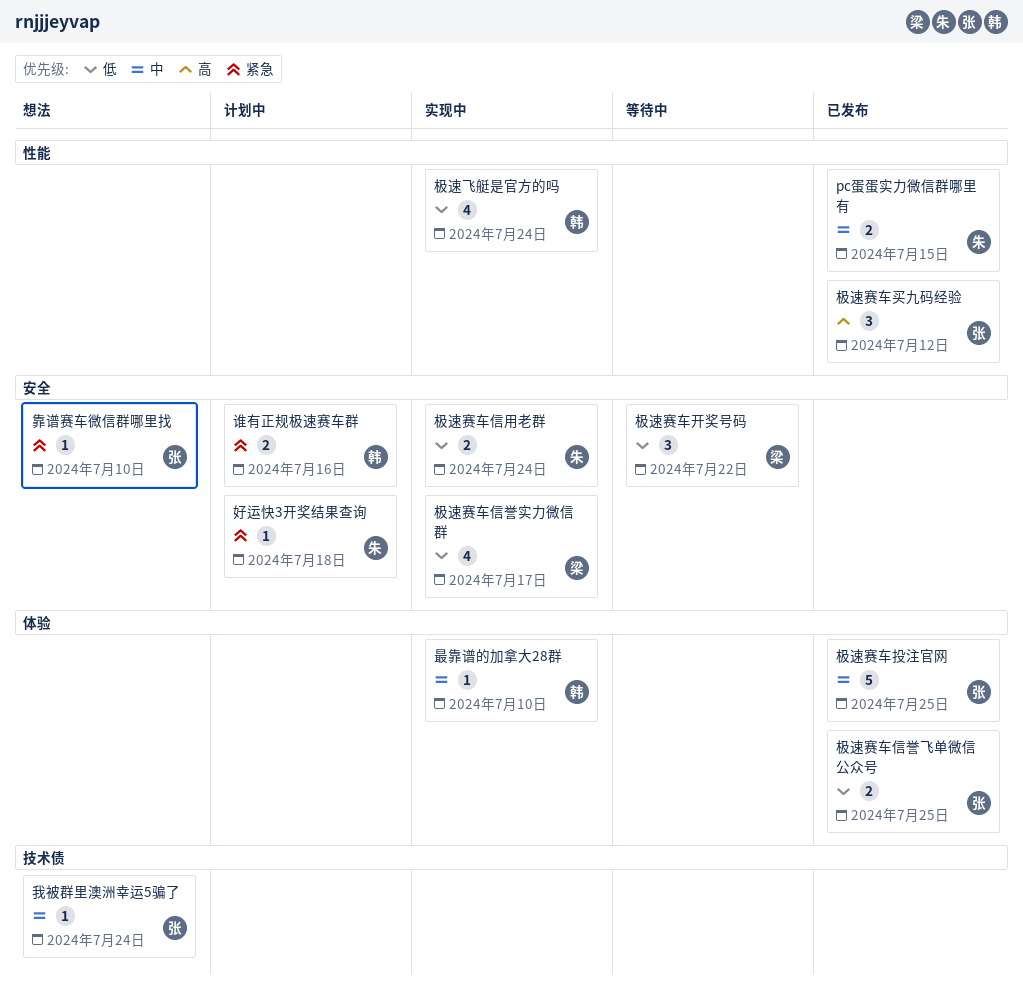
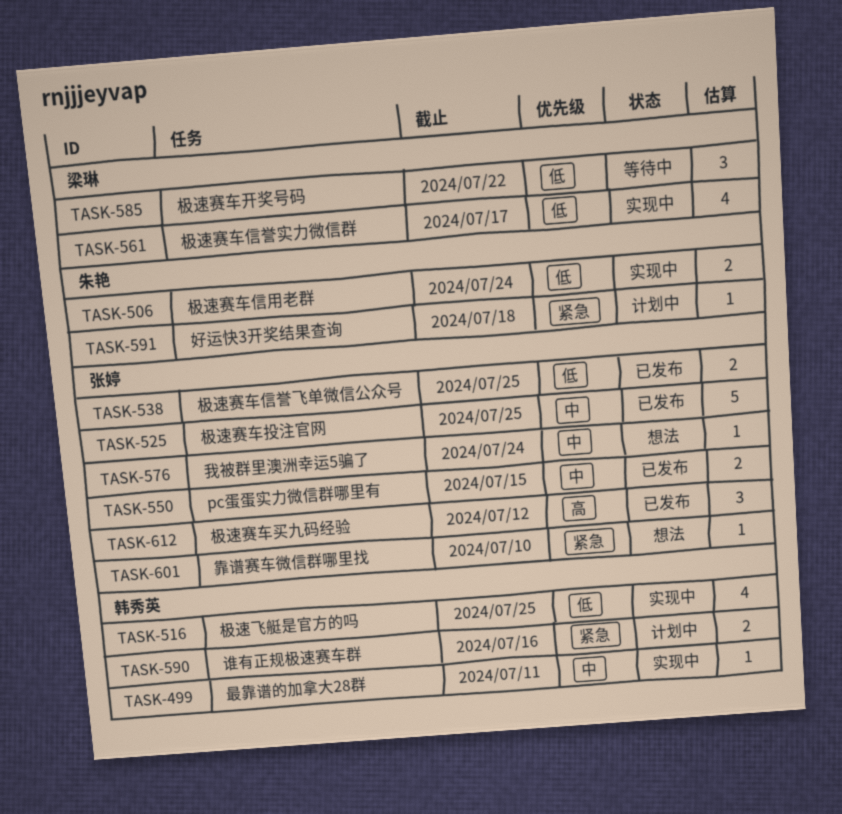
pc蛋蛋实力微信群哪里有, owner: 朱艳 -> 张婷
最靠谱的加拿大28群, due: Jul 10 -> Jul 11
极速飞艇是官方的吗, due: Jul 24 -> Jul 25

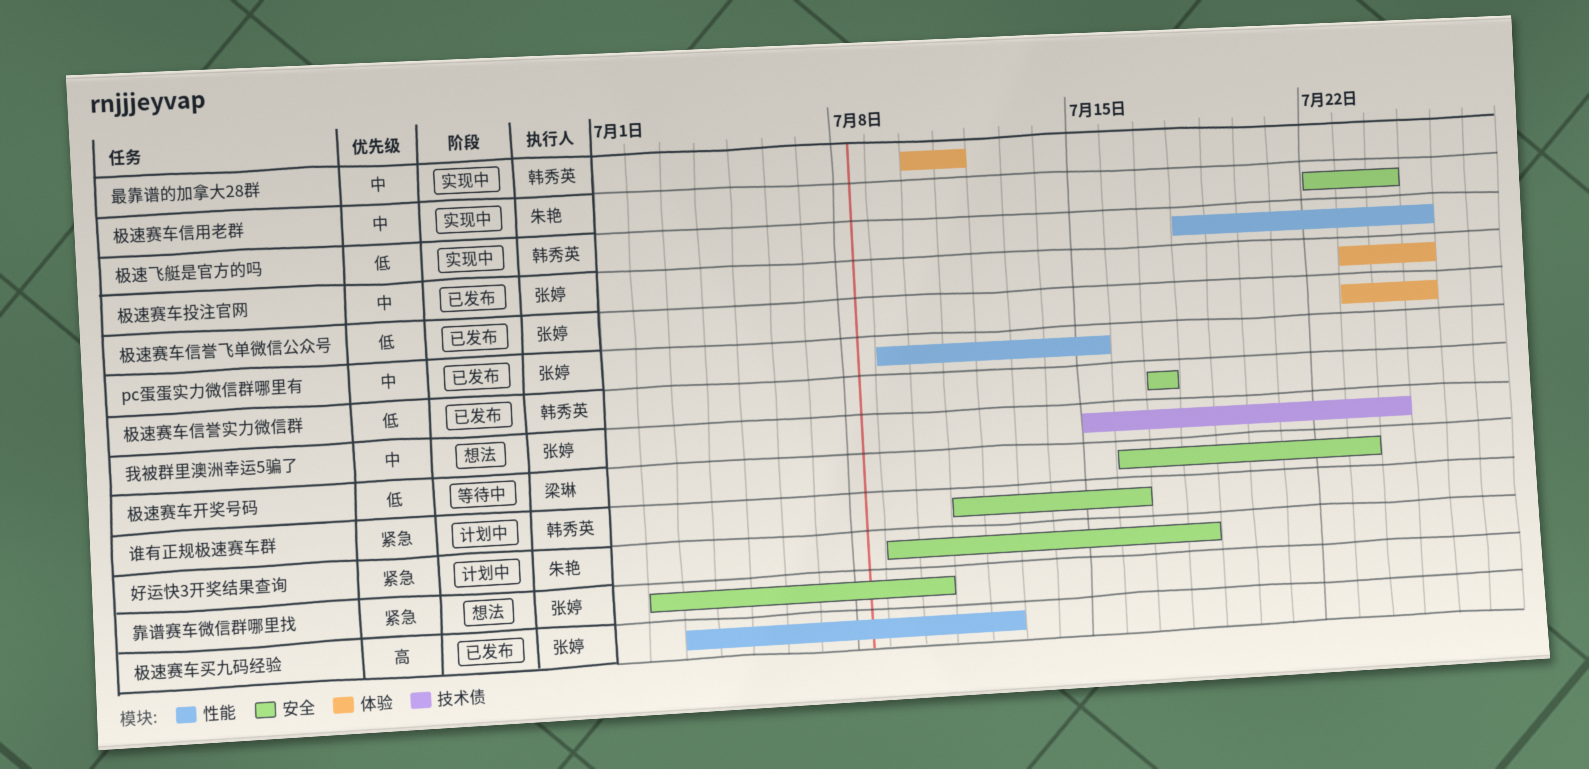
极速赛车信用老群, priority: 低 -> 中
极速赛车信誉实力微信群, status: 实现中 -> 已发布
极速赛车信誉实力微信群, owner: 梁琳 -> 韩秀英
极速赛车开奖号码, due: Jul 22 -> Jul 23

